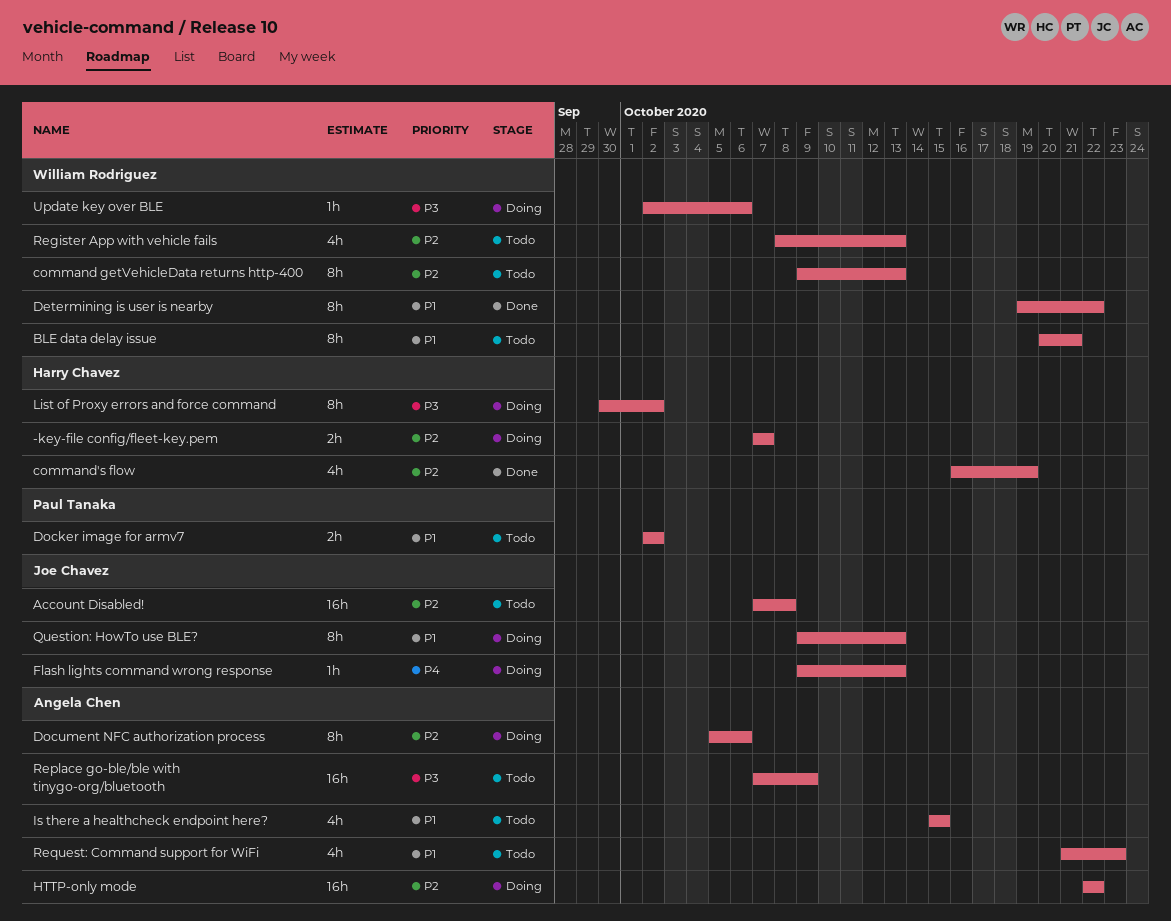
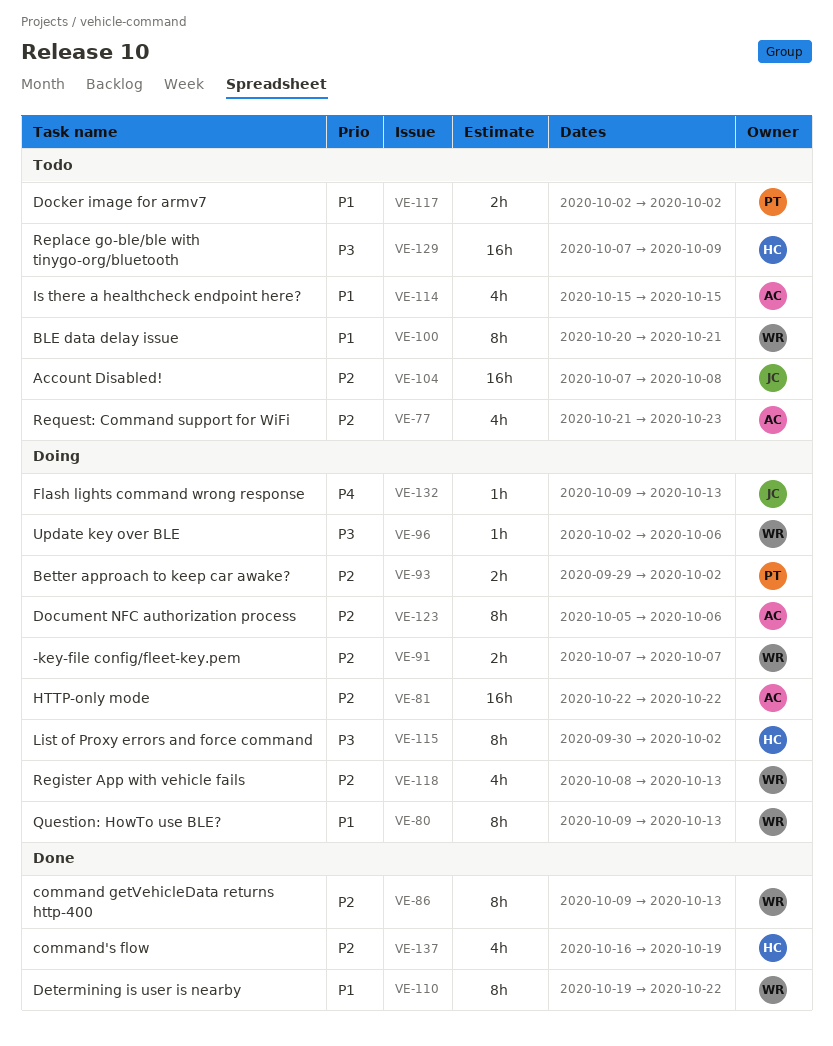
-key-file config/fleet-key.pem, owner: Harry Chavez -> William Rodriguez
Better approach to keep car awake?: none -> present
command getVehicleData returns http-400, status: Todo -> Done
Question: HowTo use BLE?, owner: Joe Chavez -> William Rodriguez
Register App with vehicle fails, status: Todo -> Doing
Replace go-ble/ble with tinygo-org/bluetooth, owner: Angela Chen -> Harry Chavez
Request: Command support for WiFi, priority: P1 -> P2

